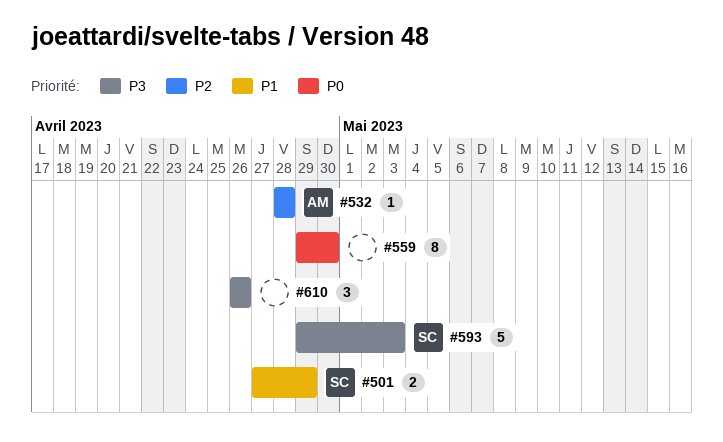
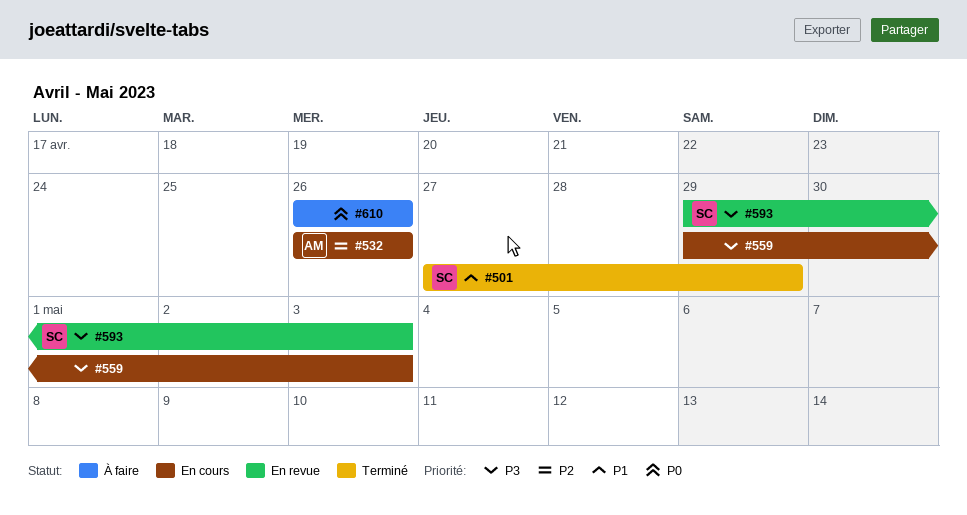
#532, start: Apr 28 -> Apr 26
#532, due: Apr 28 -> Apr 26
#559, priority: P0 -> P3
#559, due: Apr 30 -> May 3
#610, priority: P3 -> P0

